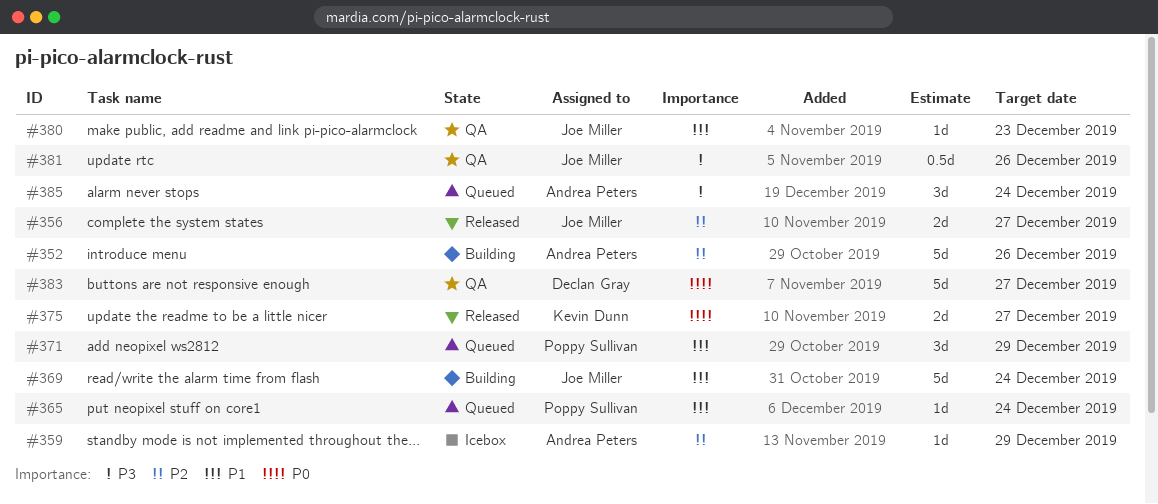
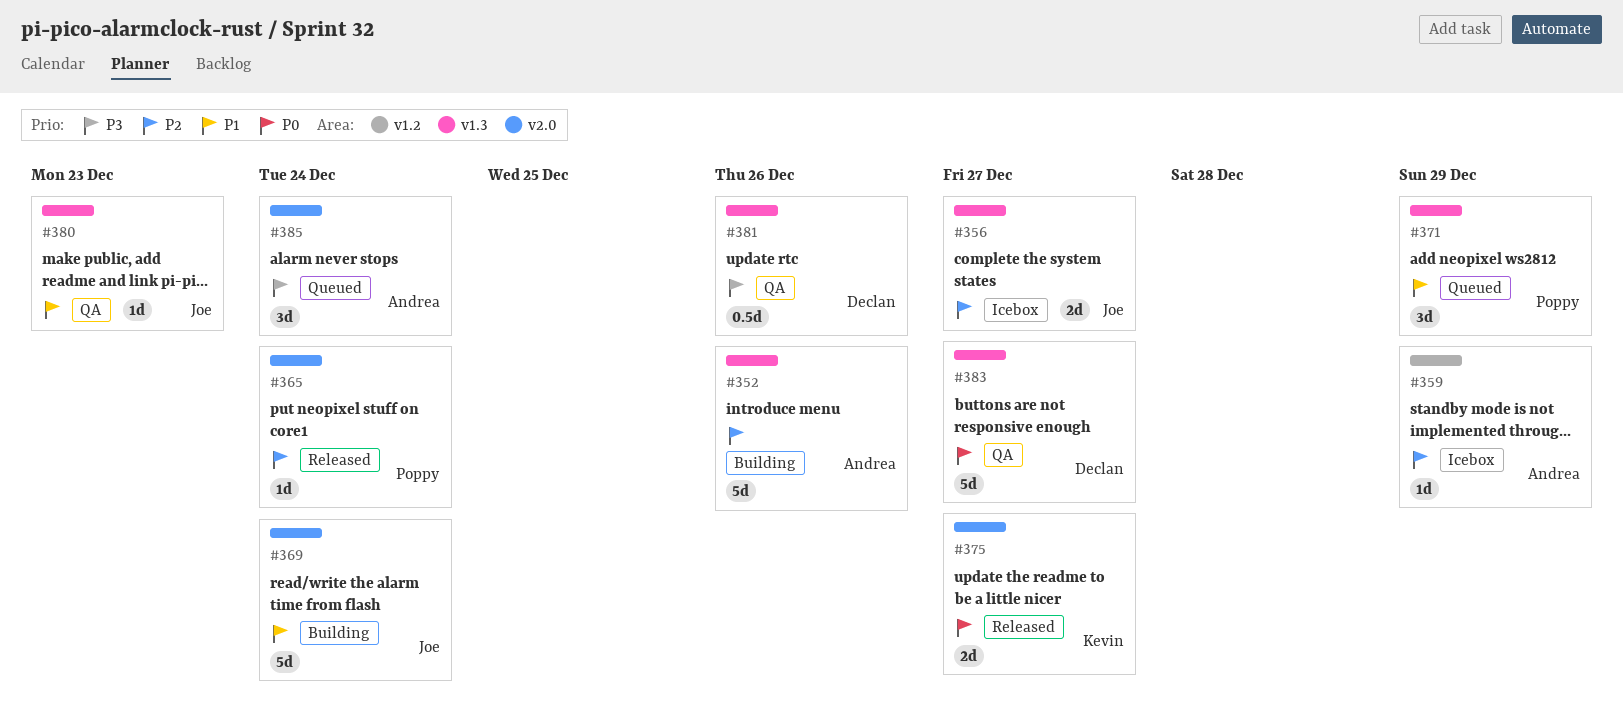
#356, status: Released -> Icebox
#365, status: Queued -> Released
#365, priority: P1 -> P2
#381, owner: Joe Miller -> Declan Gray

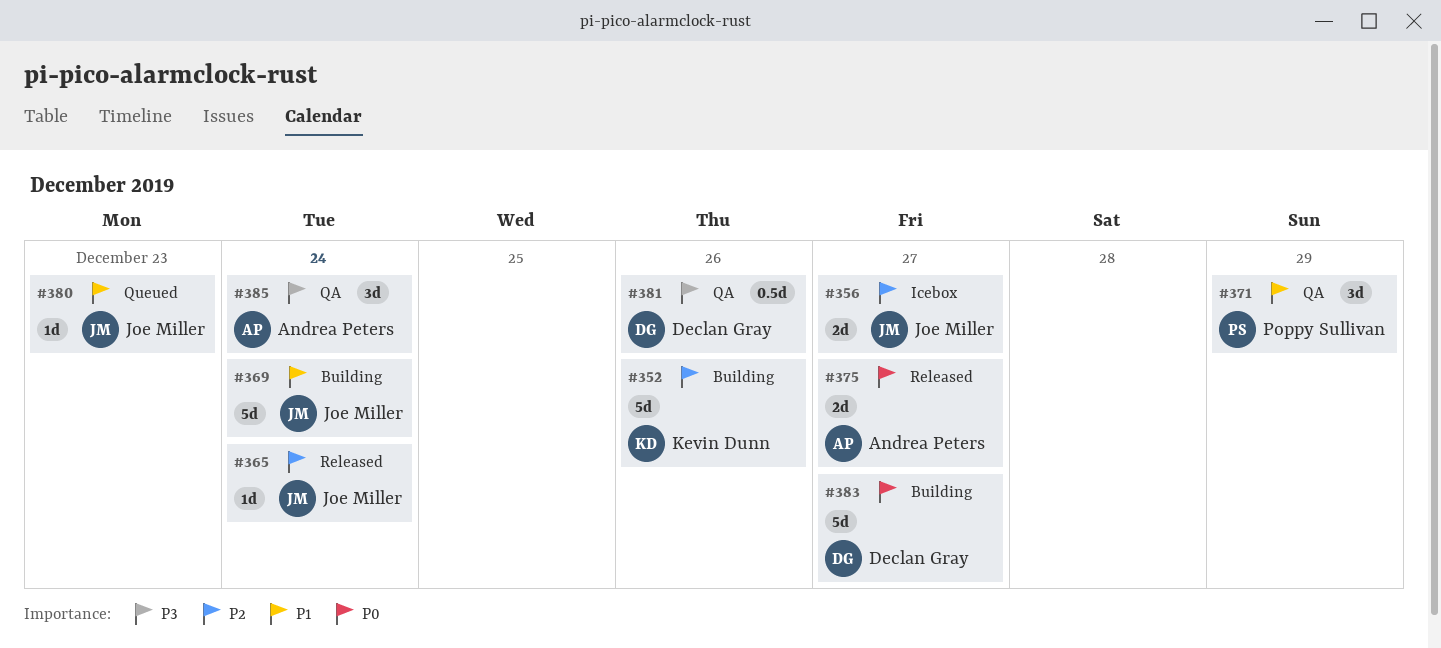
#352, owner: Andrea Peters -> Kevin Dunn
#359: present -> none
#365, owner: Poppy Sullivan -> Joe Miller
#371, status: Queued -> QA
#375, owner: Kevin Dunn -> Andrea Peters
#380, status: QA -> Queued
#383, status: QA -> Building
#385, status: Queued -> QA

